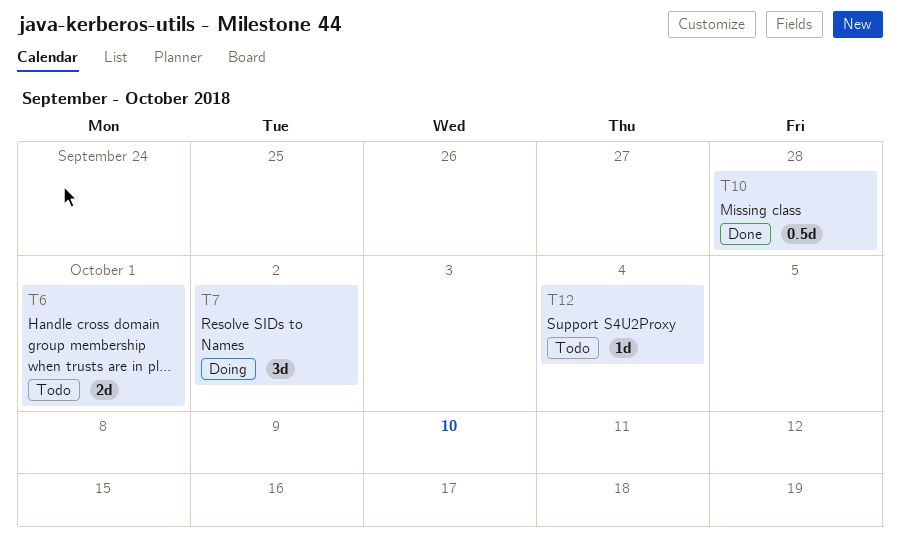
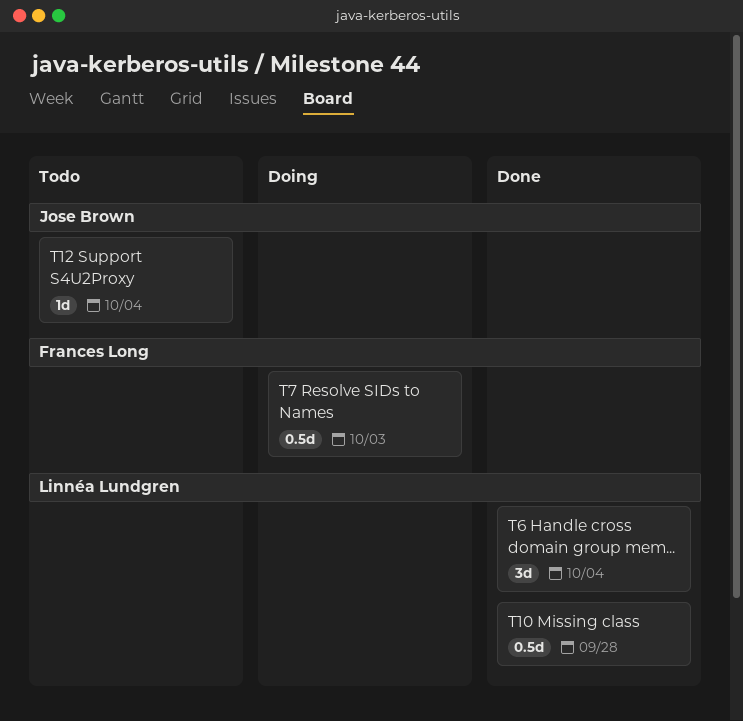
T6, status: Todo -> Done
T6, estimate: 2d -> 3d
T6, due: Oct 1 -> Oct 4
T7, estimate: 3d -> 0.5d
T7, due: Oct 2 -> Oct 3

